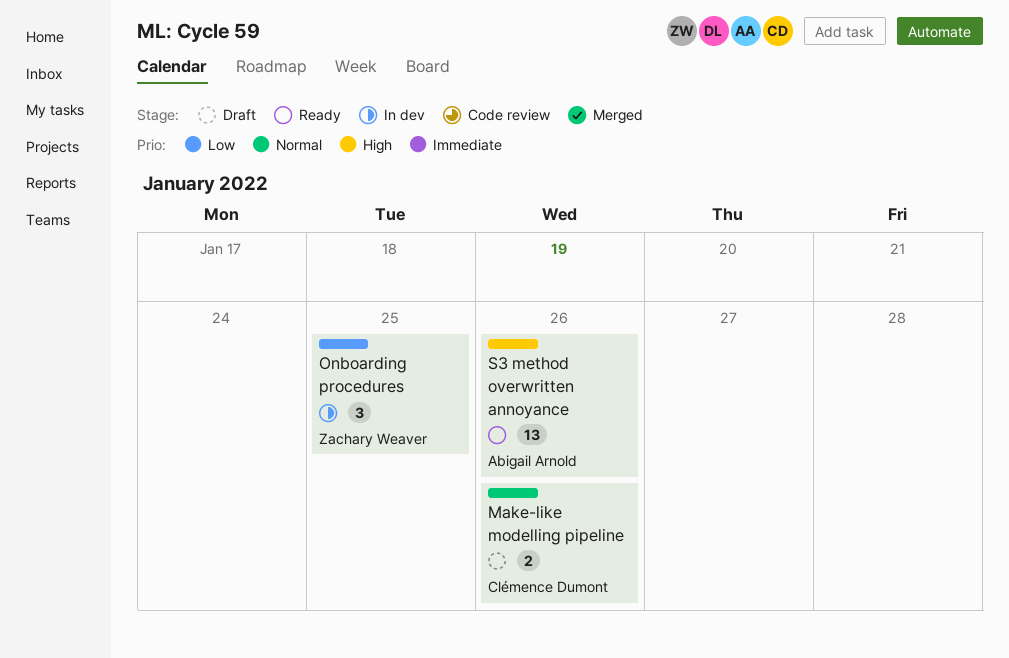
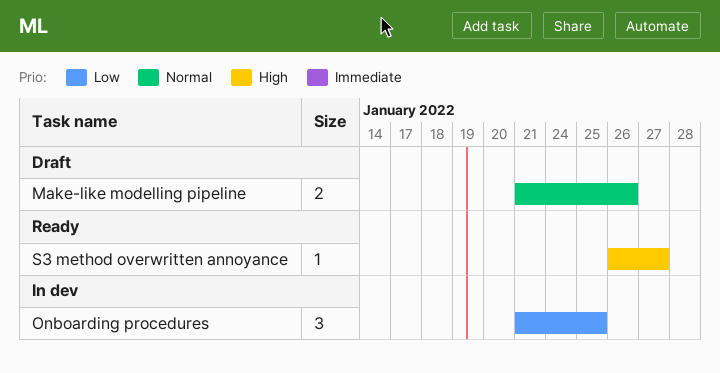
S3 method overwritten annoyance, estimate: 13 -> 1
S3 method overwritten annoyance, due: Jan 26 -> Jan 27

